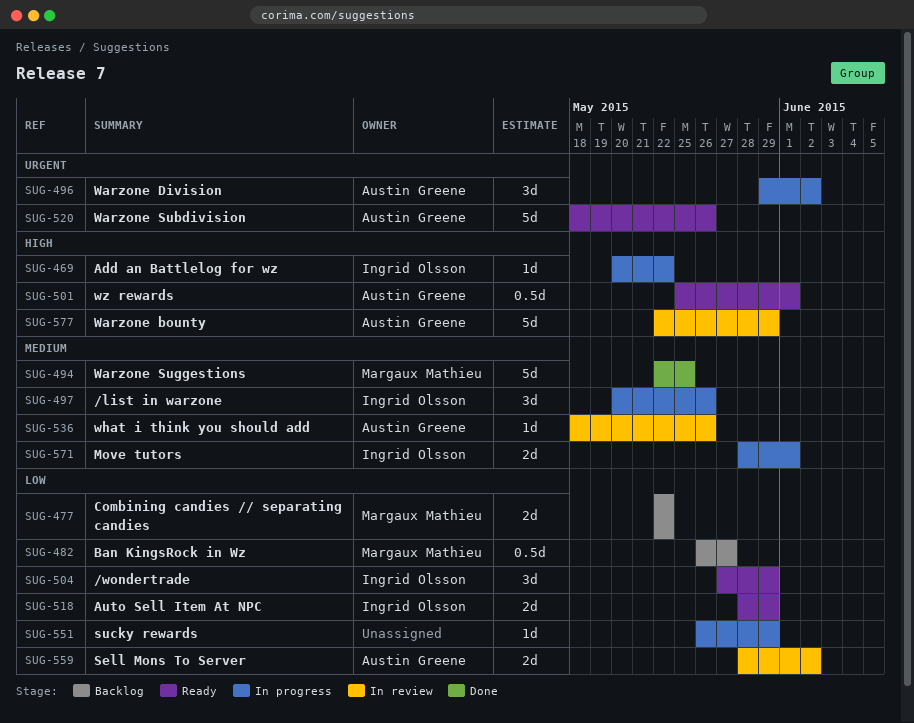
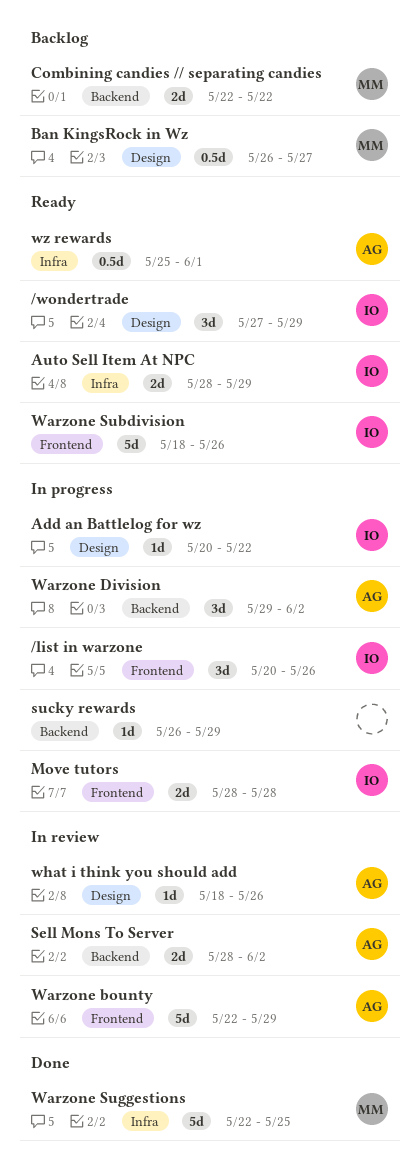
Move tutors, due: Jun 1 -> May 28
Warzone Subdivision, owner: Austin Greene -> Ingrid Olsson

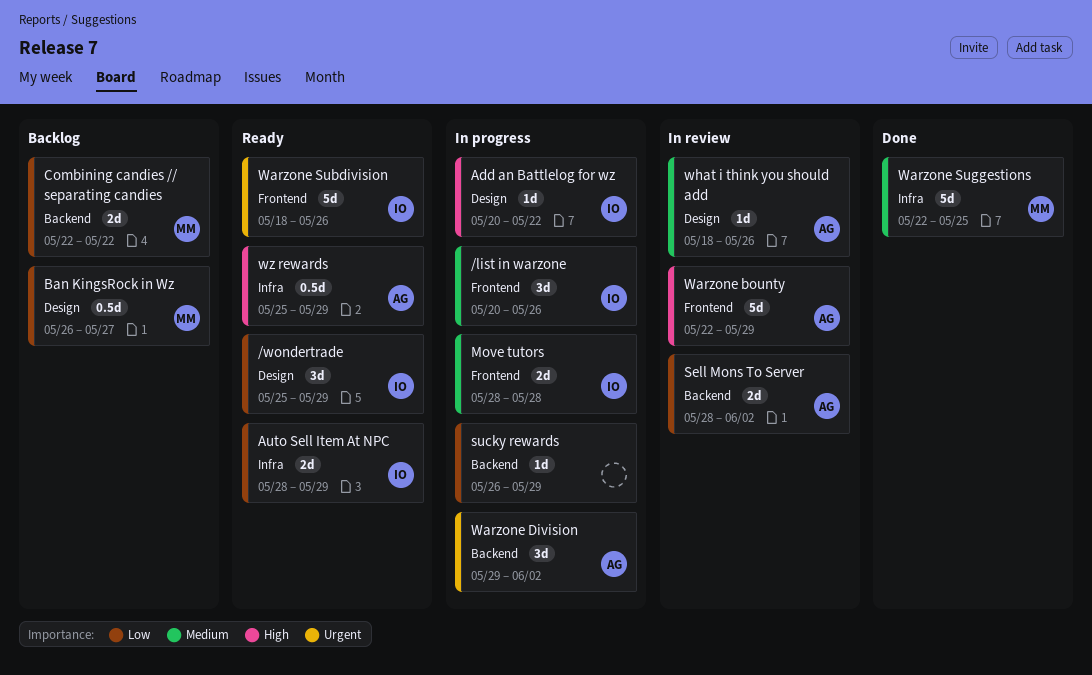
/wondertrade, start: May 27 -> May 25
wz rewards, due: Jun 1 -> May 29

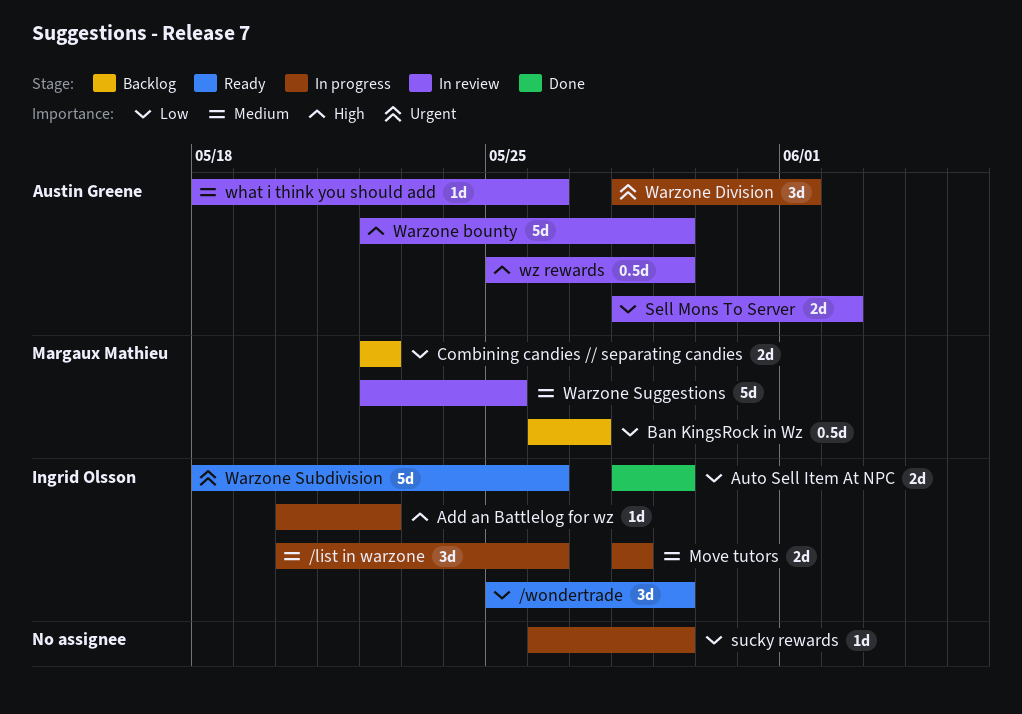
Auto Sell Item At NPC, status: Ready -> Done
Warzone Division, start: May 29 -> May 28
Warzone Division, due: Jun 2 -> Jun 1
Warzone Suggestions, status: Done -> In review
wz rewards, status: Ready -> In review

